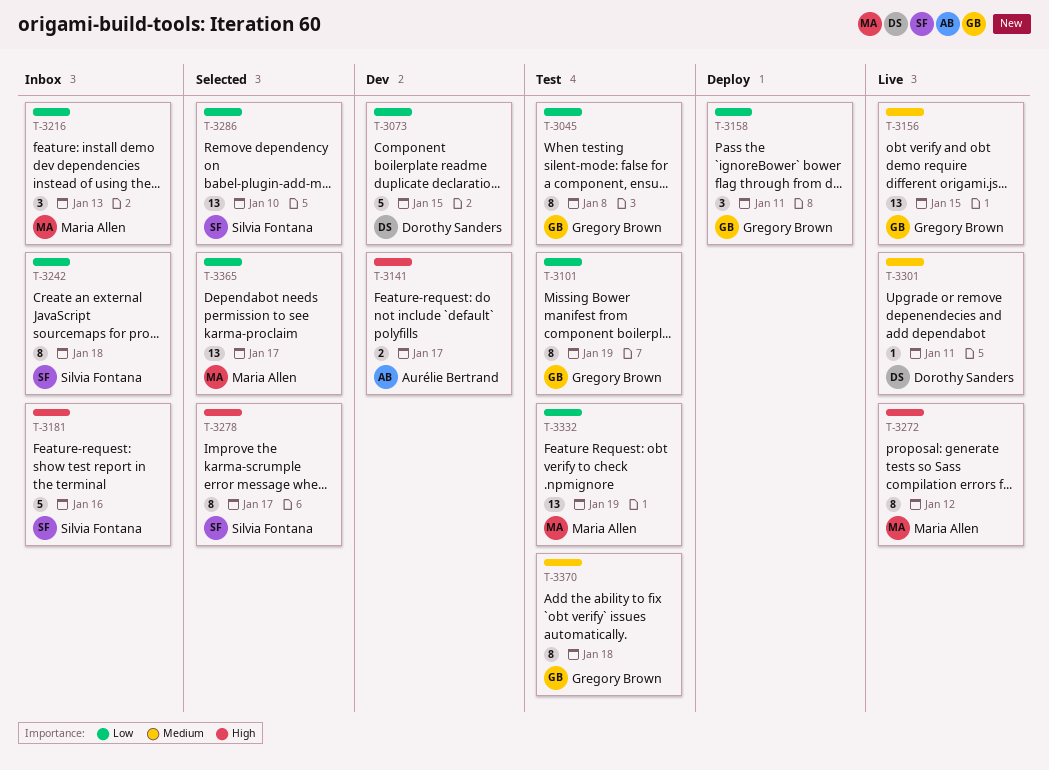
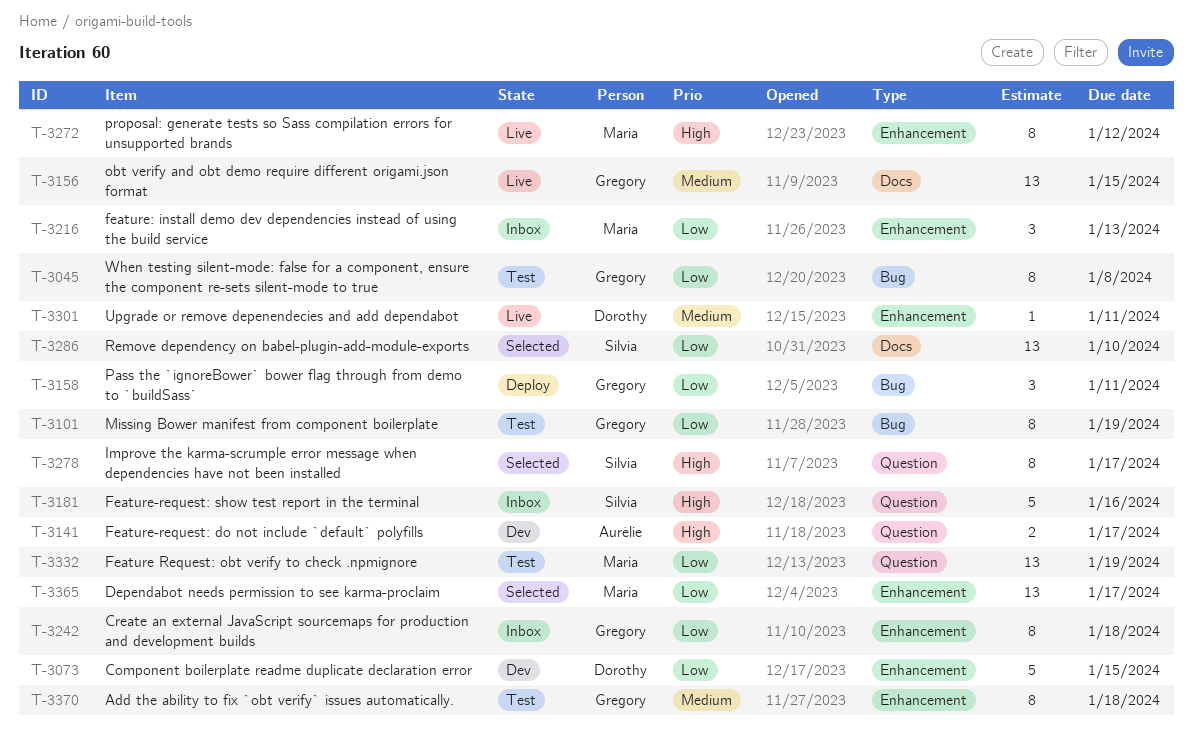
T-3242, owner: Silvia Fontana -> Gregory Brown

